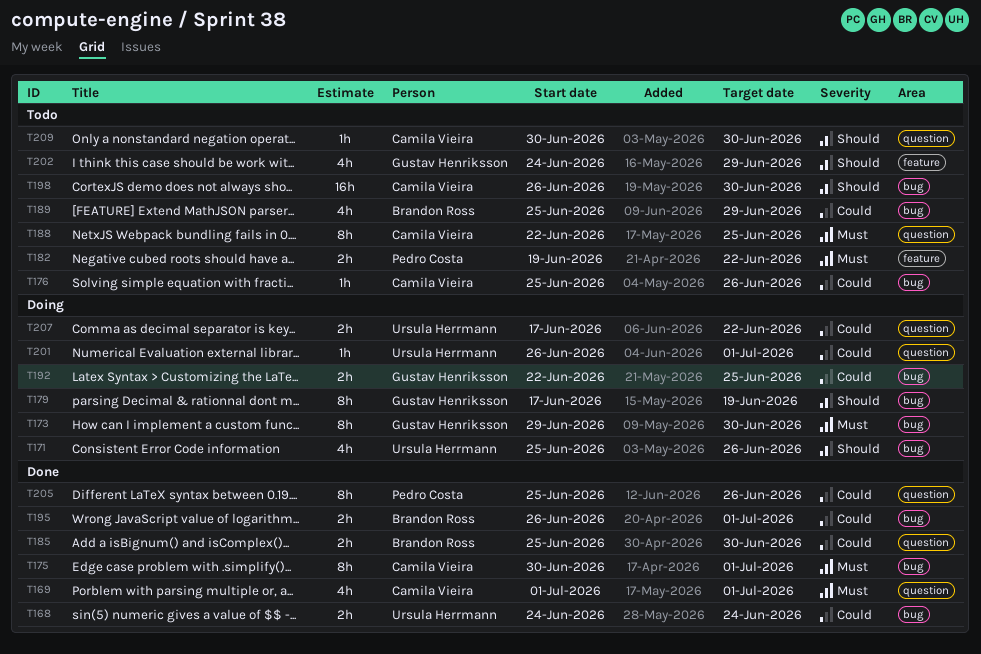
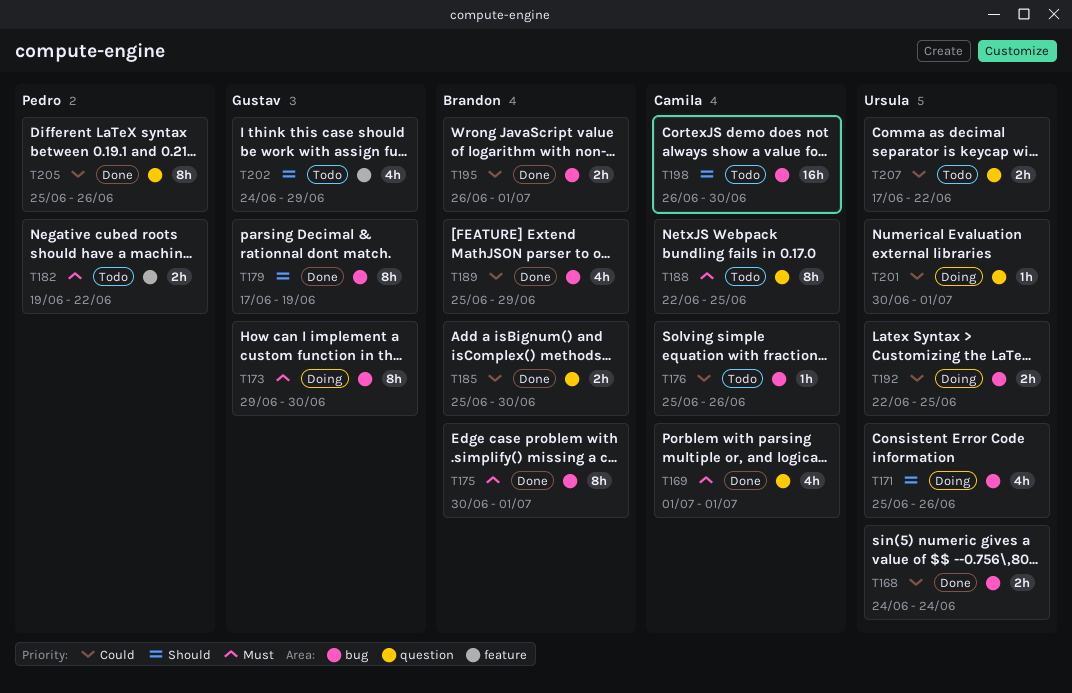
T175, owner: Camila Vieira -> Brandon Ross
T179, status: Doing -> Done
T189, status: Todo -> Done
T192, owner: Gustav Henriksson -> Ursula Herrmann
T201, start: Jun 26 -> Jun 30
T207, status: Doing -> Todo
T209: present -> none

